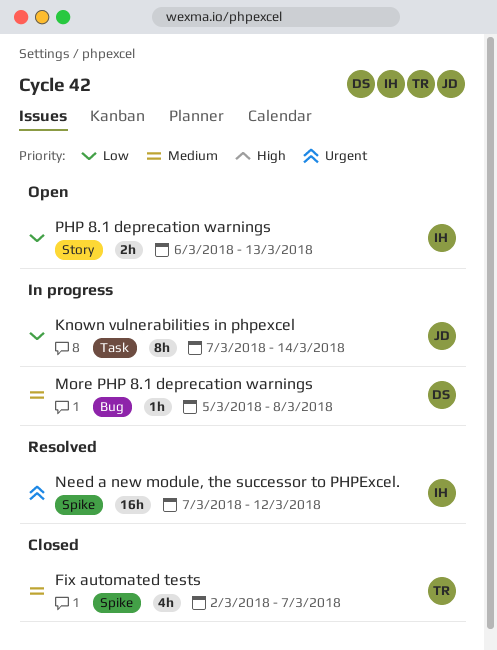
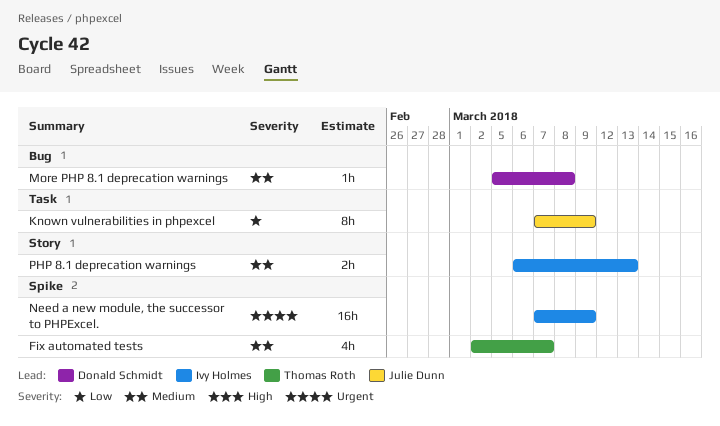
Known vulnerabilities in phpexcel, due: Mar 14 -> Mar 9
Need a new module, the successor to PHPExcel., due: Mar 12 -> Mar 9
PHP 8.1 deprecation warnings, priority: Low -> Medium

